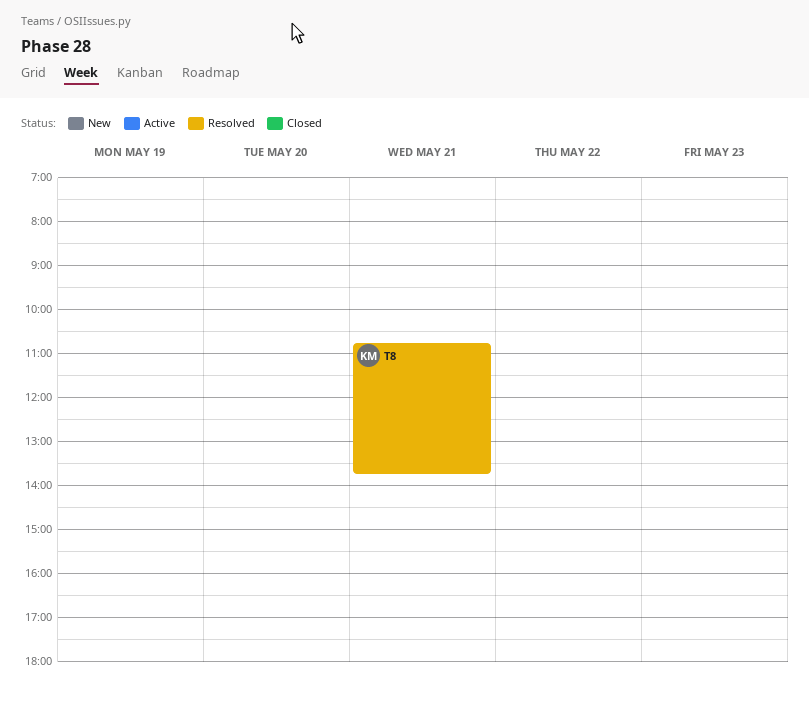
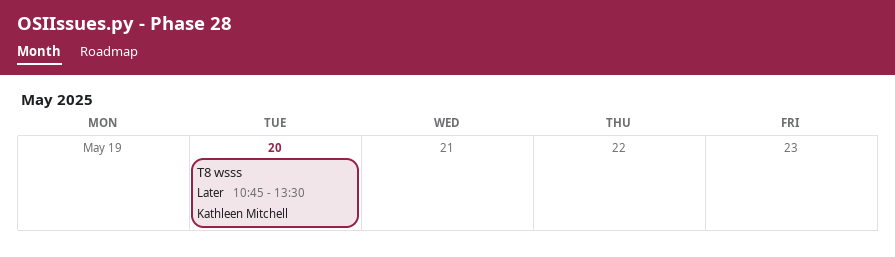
T8, day: May 21 -> May 20
T8, ends: 13:45 -> 13:30

